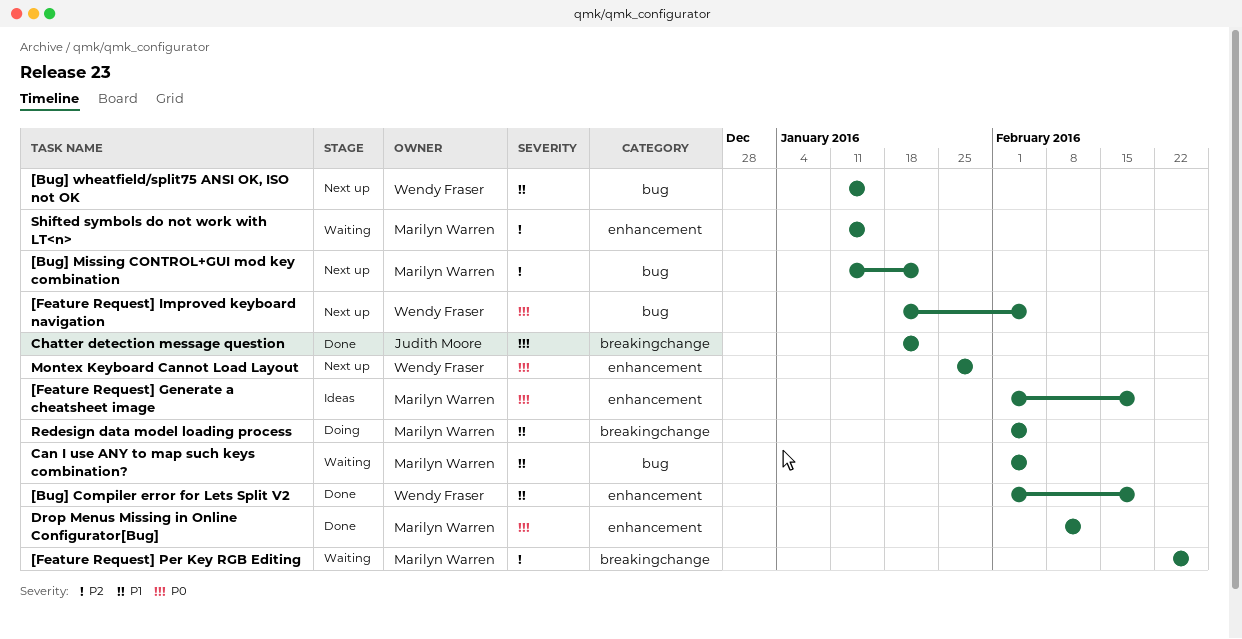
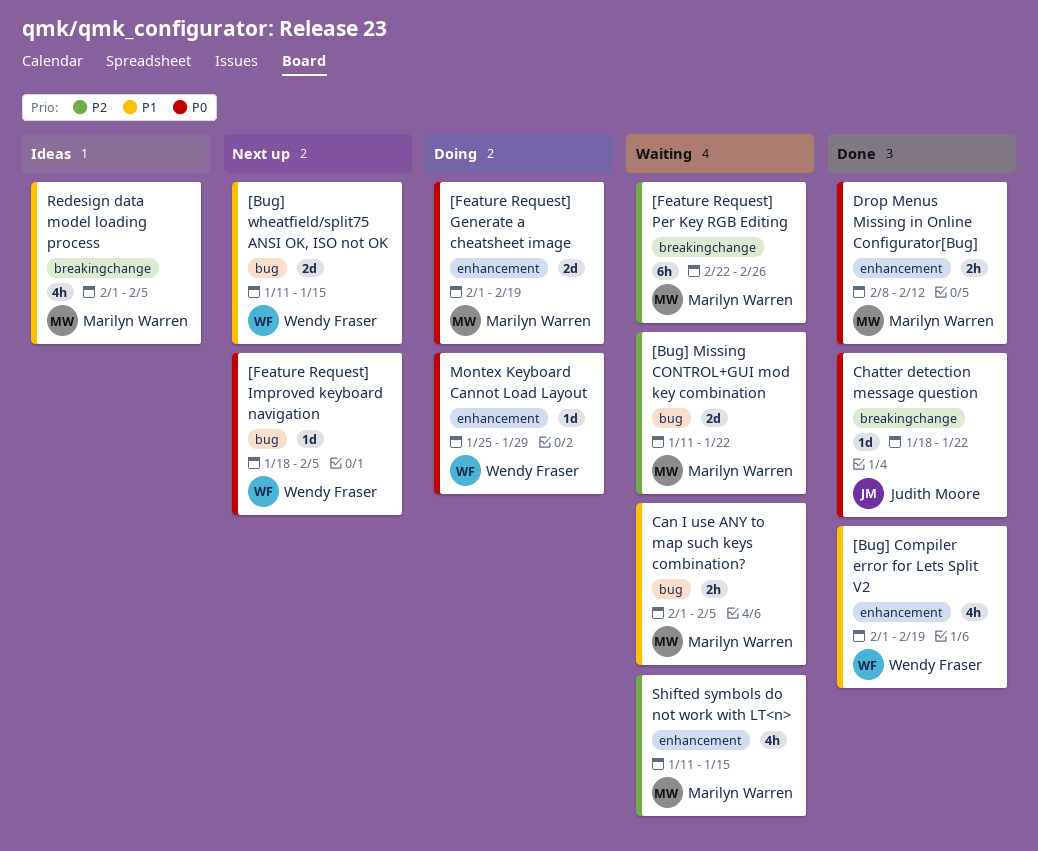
[Bug] Missing CONTROL+GUI mod key combination, status: Next up -> Waiting
[Feature Request] Generate a cheatsheet image, status: Ideas -> Doing
Montex Keyboard Cannot Load Layout, status: Next up -> Doing
Redesign data model loading process, status: Doing -> Ideas

